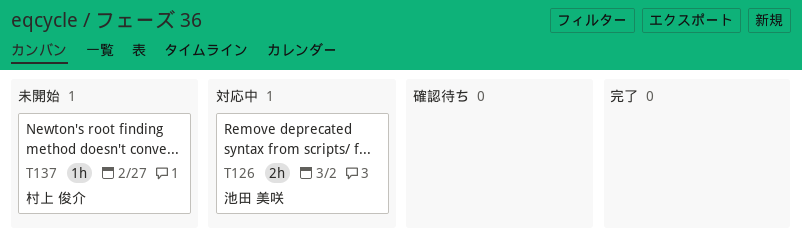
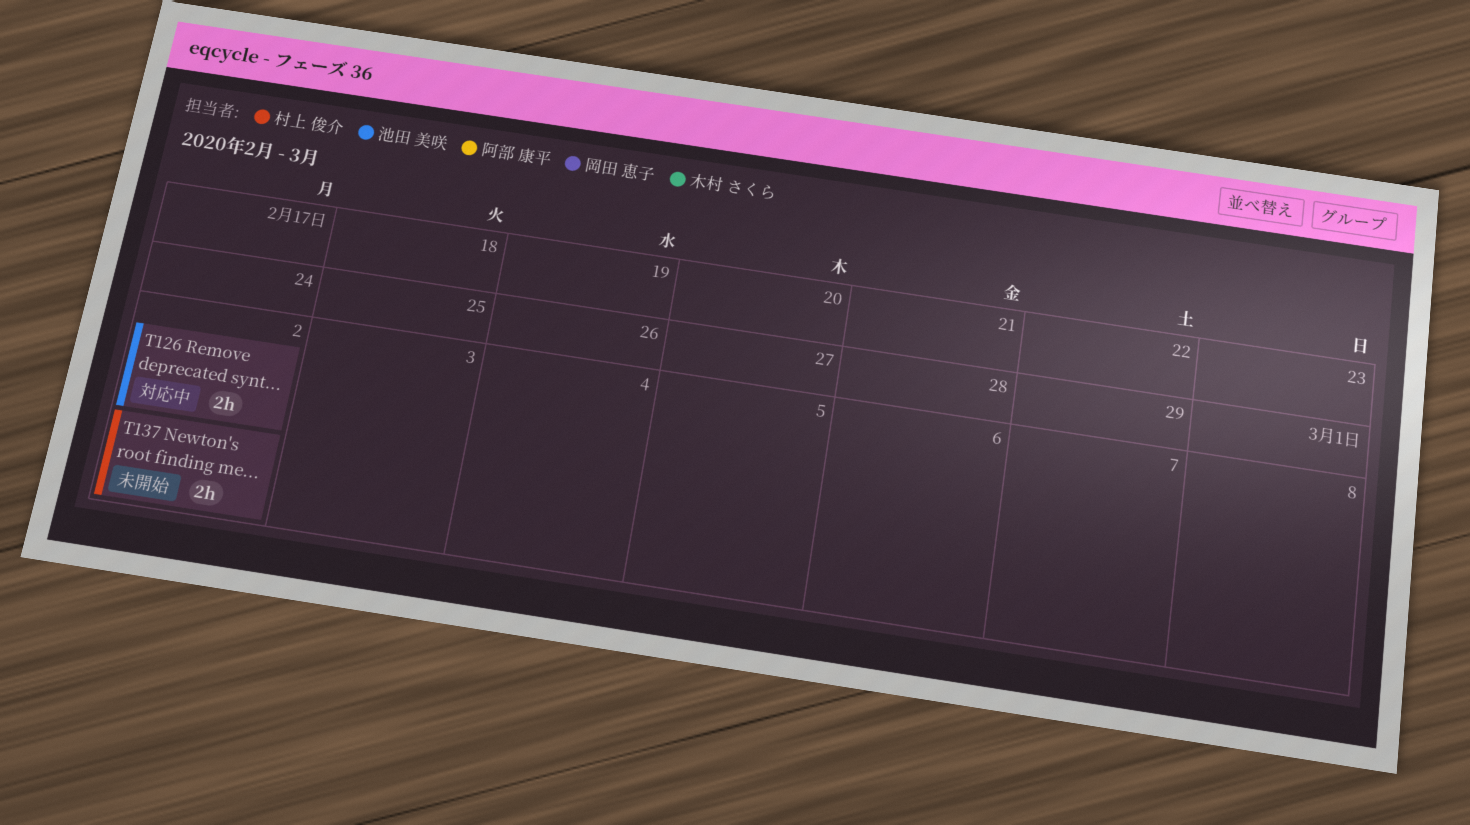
T137, estimate: 1h -> 2h
T137, due: Feb 27 -> Mar 2

